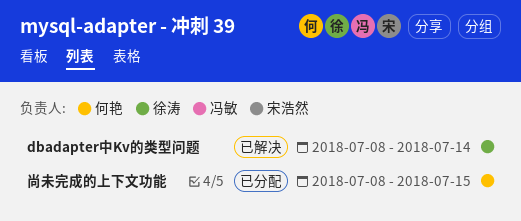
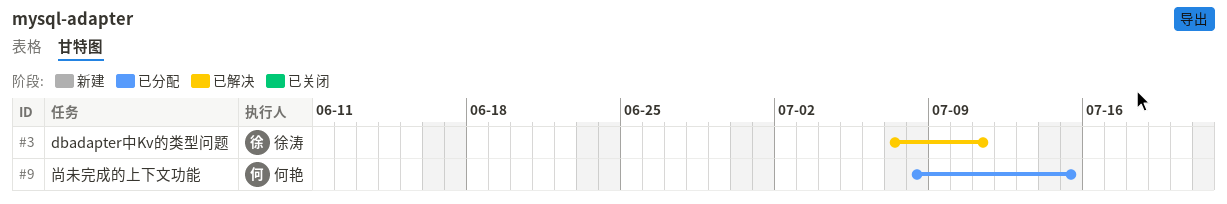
dbadapter中Kv的类型问题, start: Jul 8 -> Jul 7
dbadapter中Kv的类型问题, due: Jul 14 -> Jul 11

